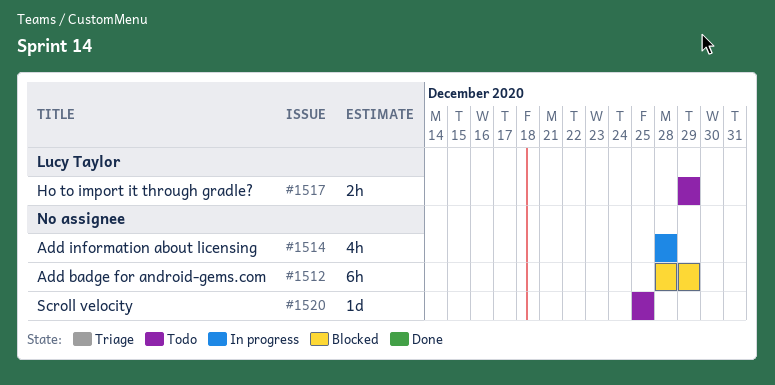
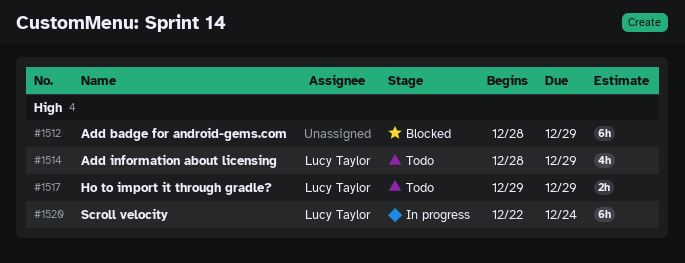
#1514, status: In progress -> Todo
#1514, owner: none -> Lucy Taylor
#1514, due: Dec 28 -> Dec 29
#1520, status: Todo -> In progress
#1520, owner: none -> Lucy Taylor
#1520, estimate: 1d -> 6h
#1520, start: Dec 25 -> Dec 22
#1520, due: Dec 25 -> Dec 24

